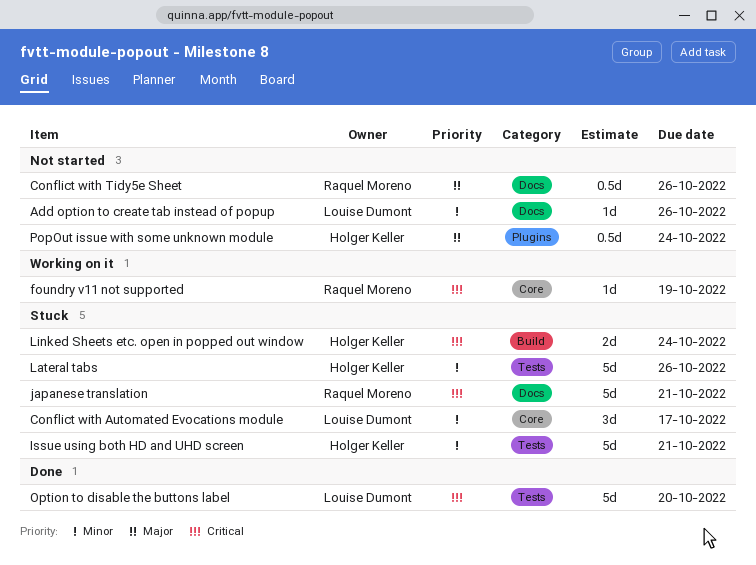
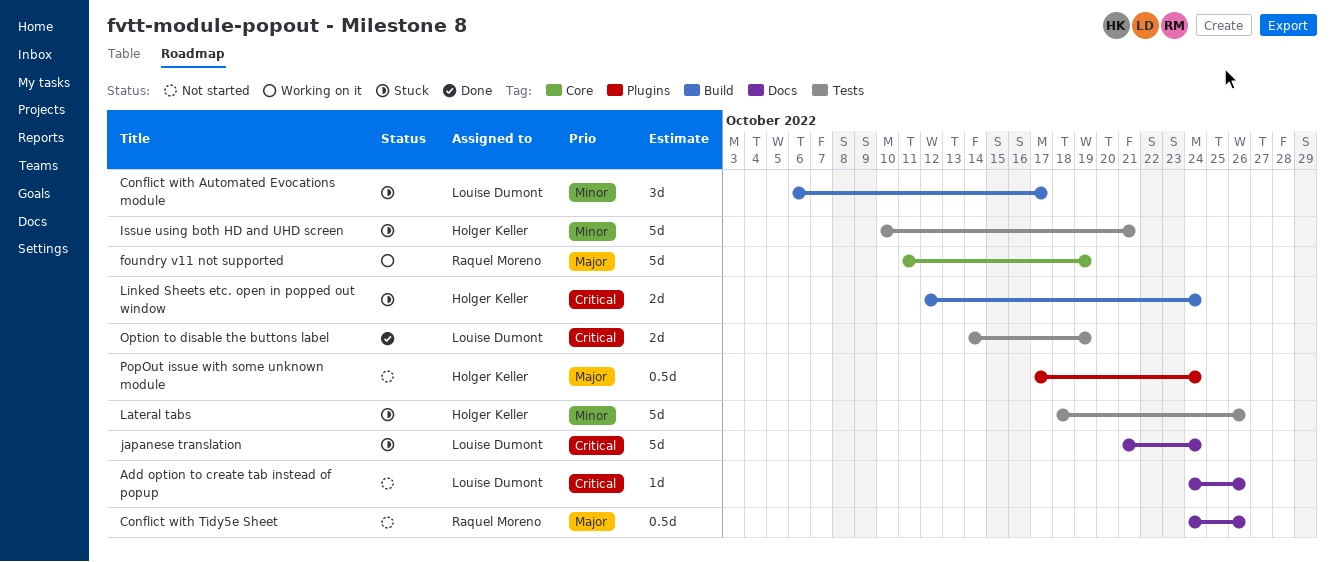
Add option to create tab instead of popup, priority: Minor -> Critical
Conflict with Automated Evocations module, label: Core -> Build
foundry v11 not supported, priority: Critical -> Major
foundry v11 not supported, estimate: 1d -> 5d
japanese translation, owner: Raquel Moreno -> Louise Dumont
japanese translation, due: Oct 21 -> Oct 24
Option to disable the buttons label, estimate: 5d -> 2d
Option to disable the buttons label, due: Oct 20 -> Oct 19

